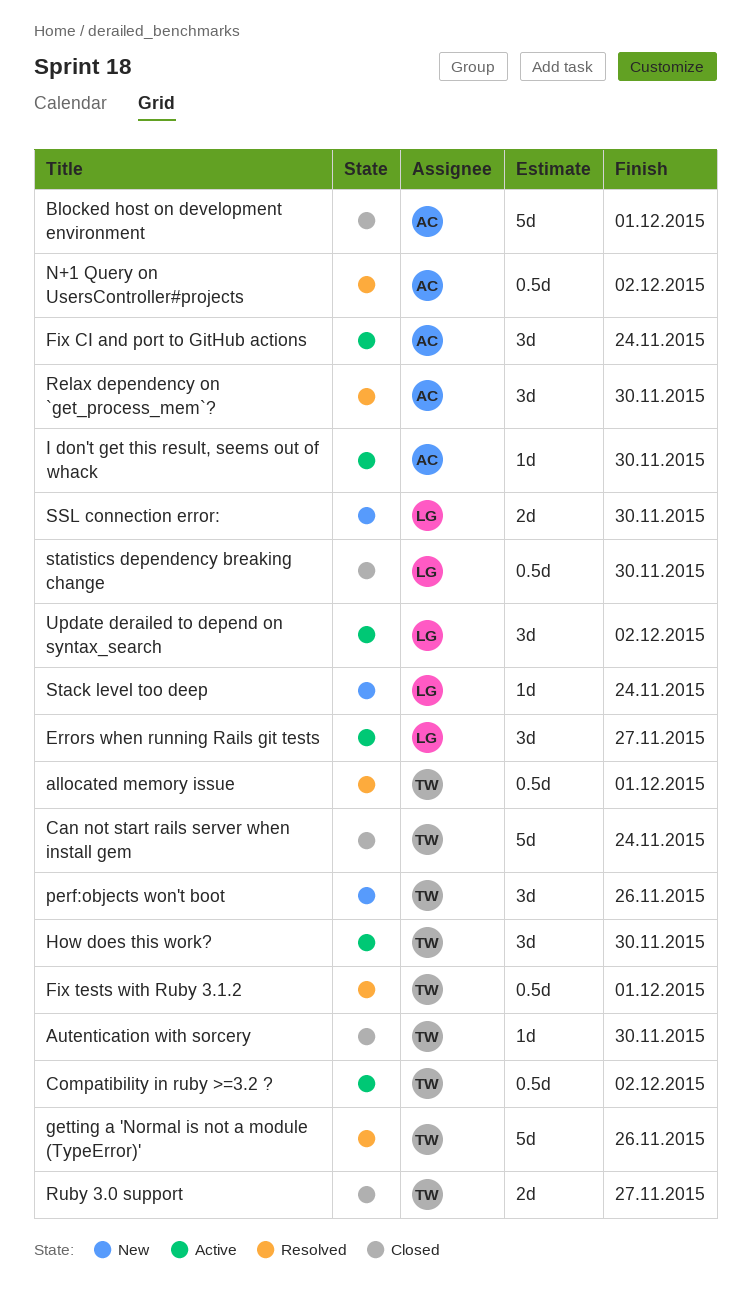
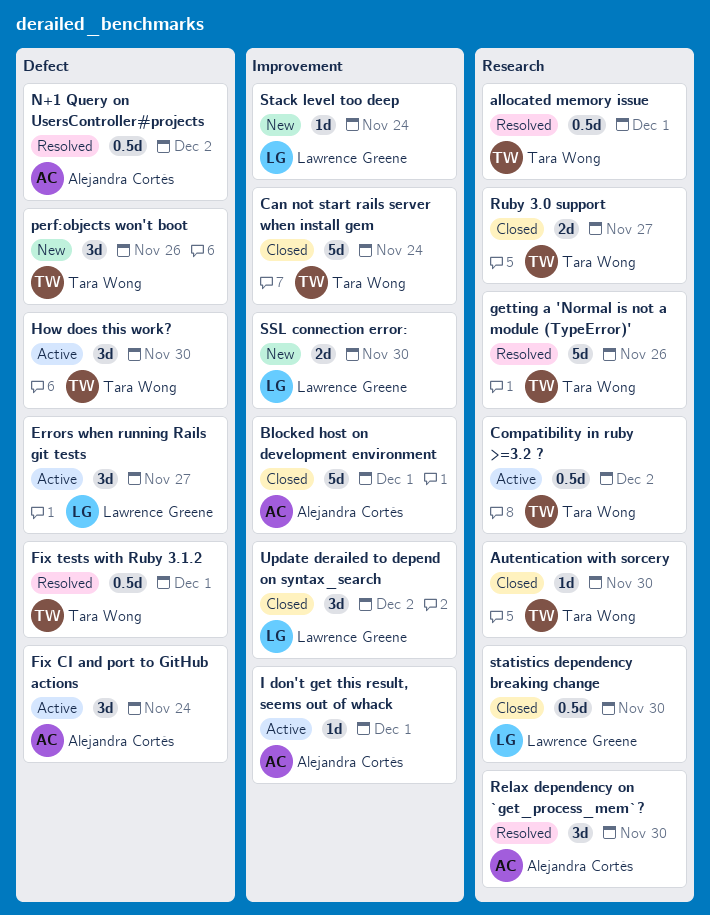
I don't get this result, seems out of whack, due: Nov 30 -> Dec 1
Update derailed to depend on syntax_search, status: Active -> Closed

